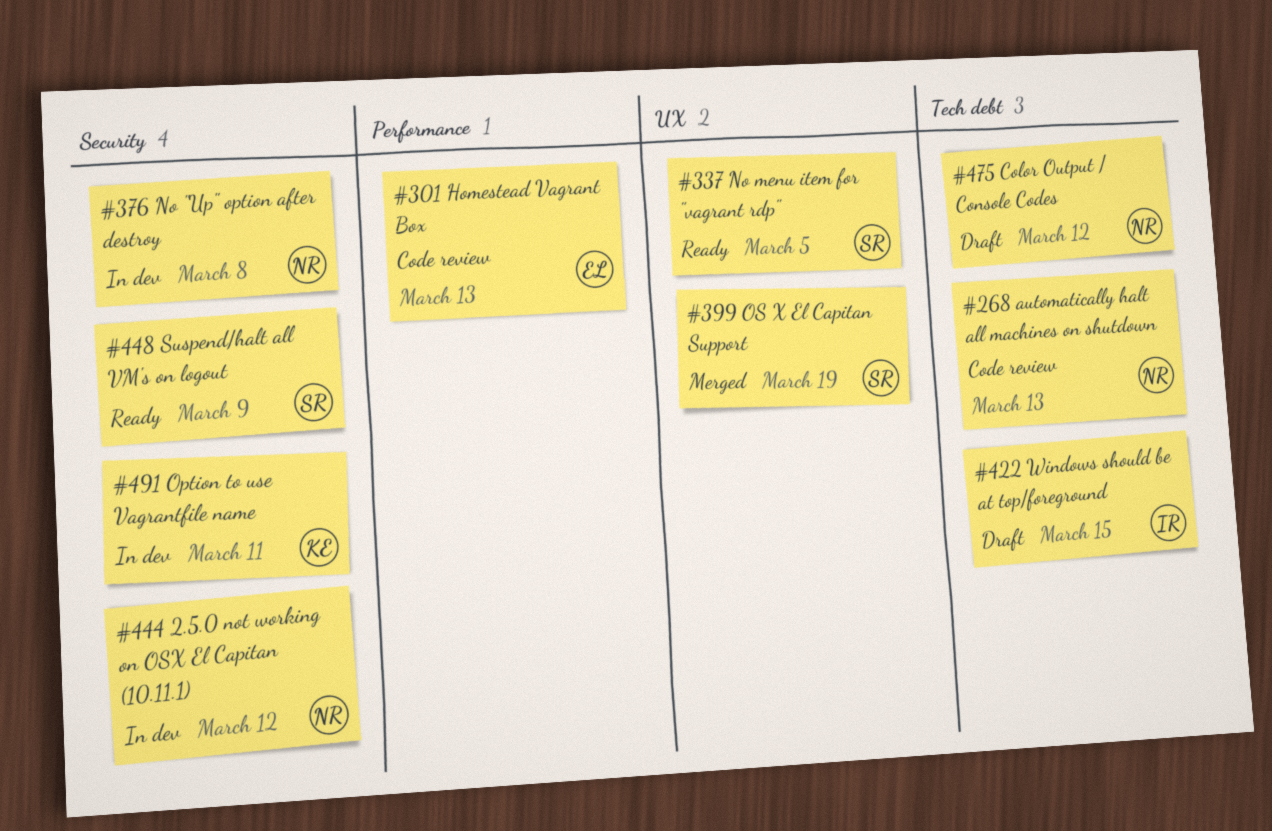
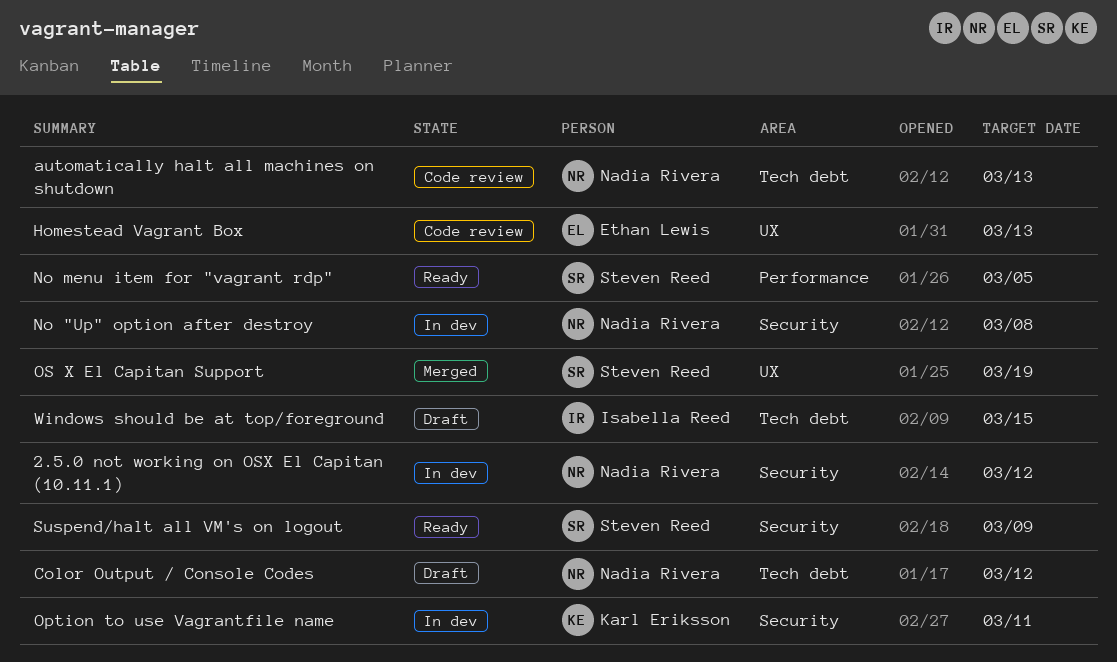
Homestead Vagrant Box, label: Performance -> UX
No menu item for "vagrant rdp", label: UX -> Performance

